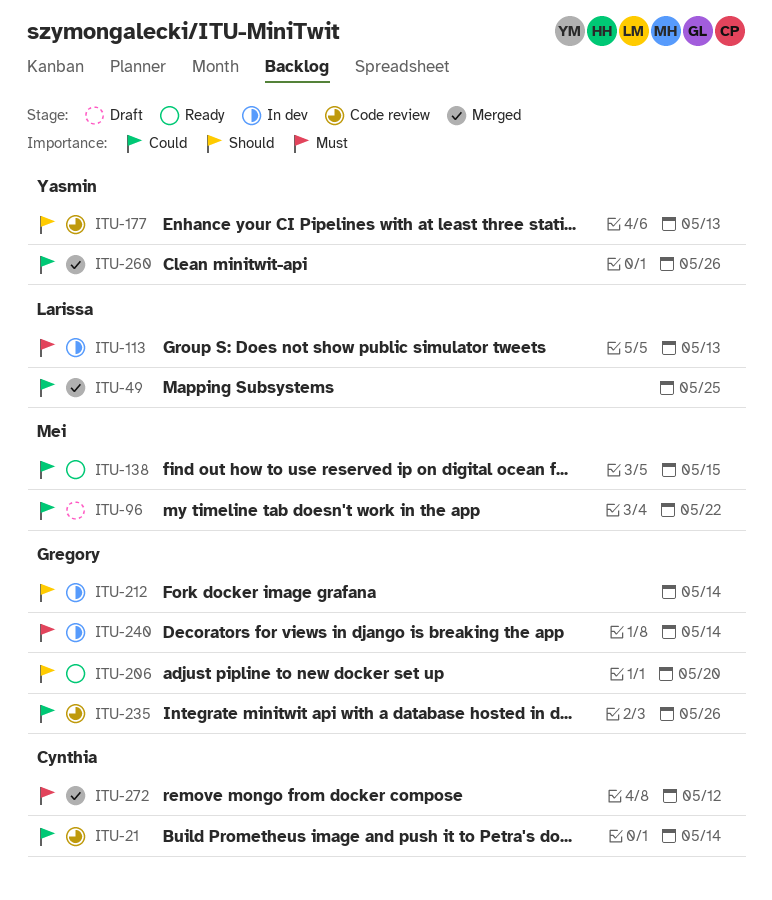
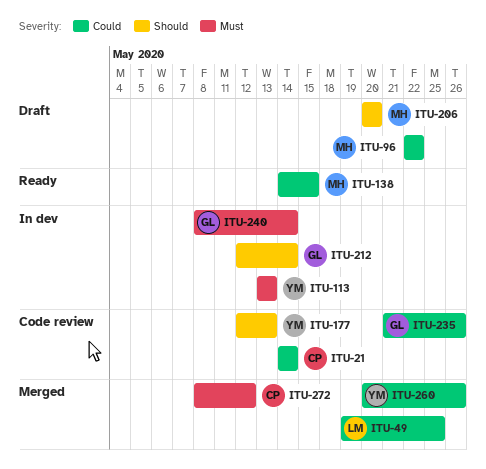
ITU-113, owner: Larissa -> Yasmin
ITU-206, status: Ready -> Draft
ITU-206, owner: Gregory -> Mei

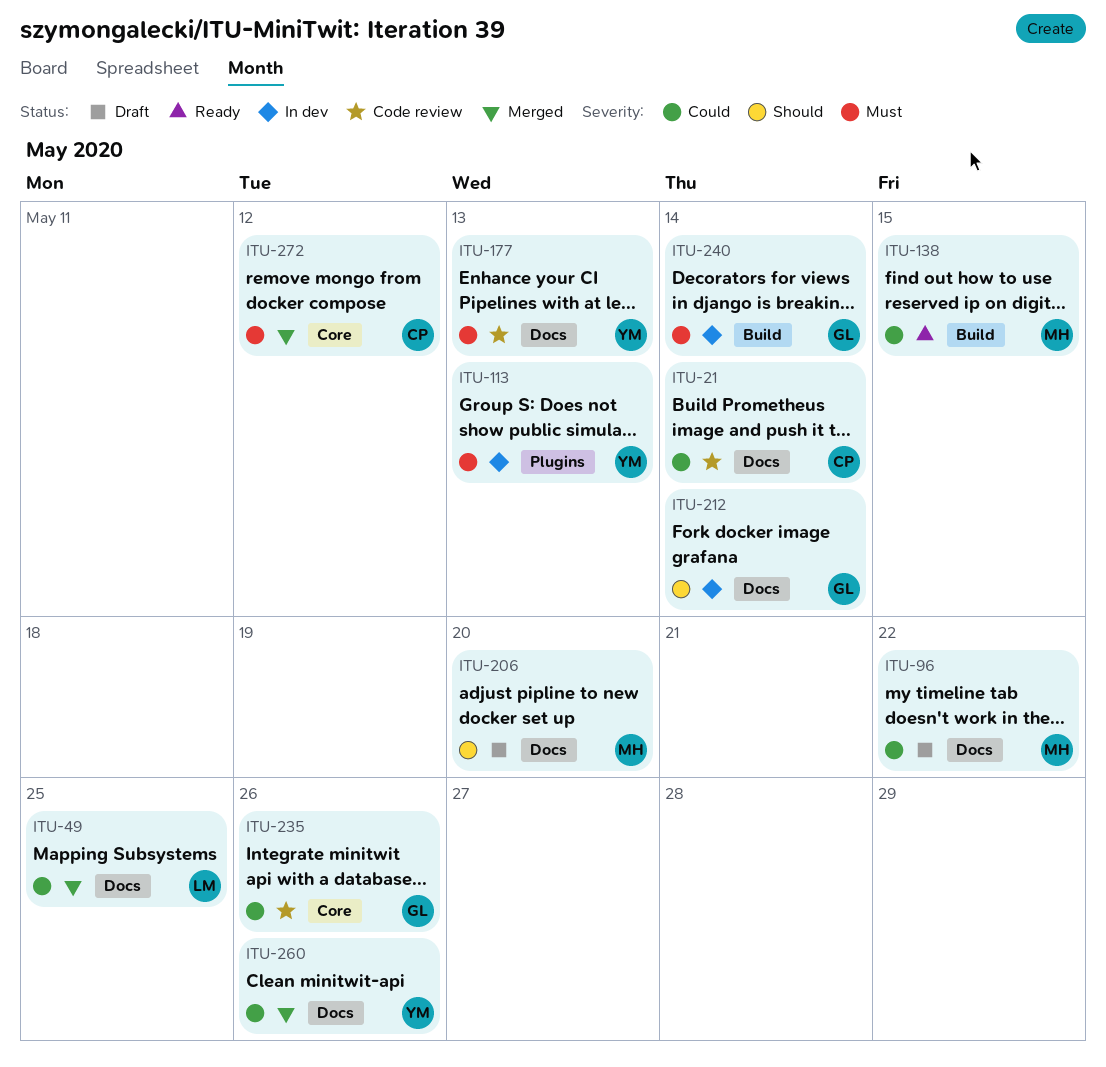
ITU-177, priority: Should -> Must

